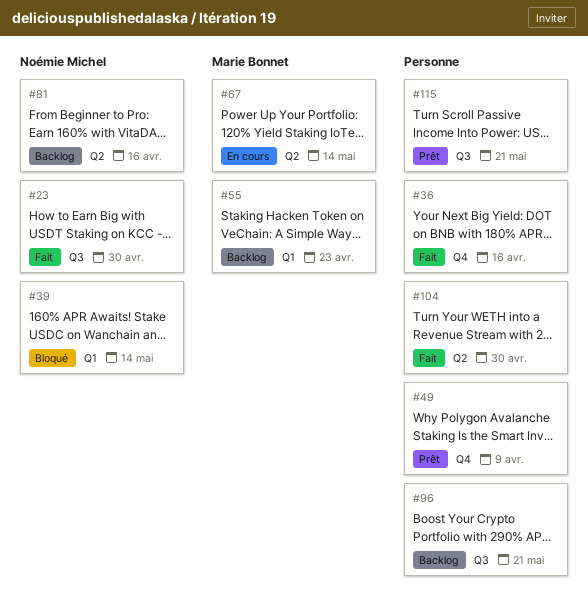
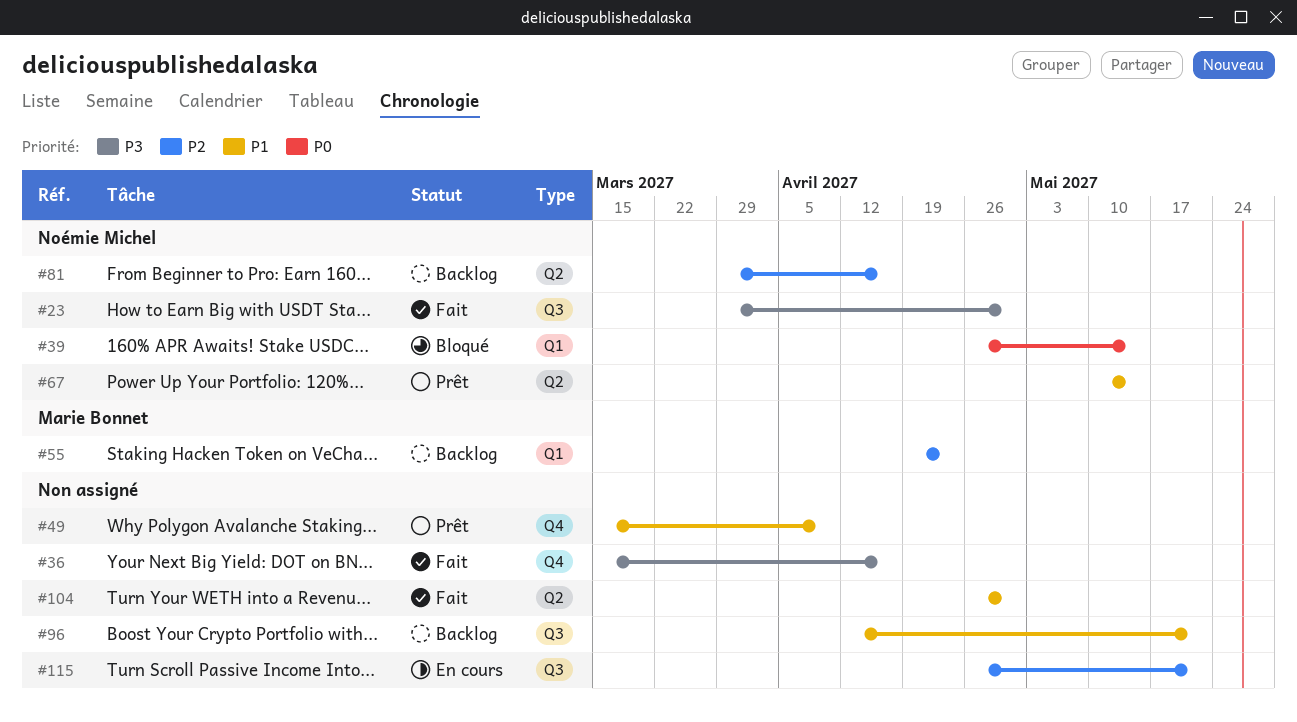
#67, status: En cours -> Prêt
#67, owner: Marie Bonnet -> Noémie Michel
#115, status: Prêt -> En cours

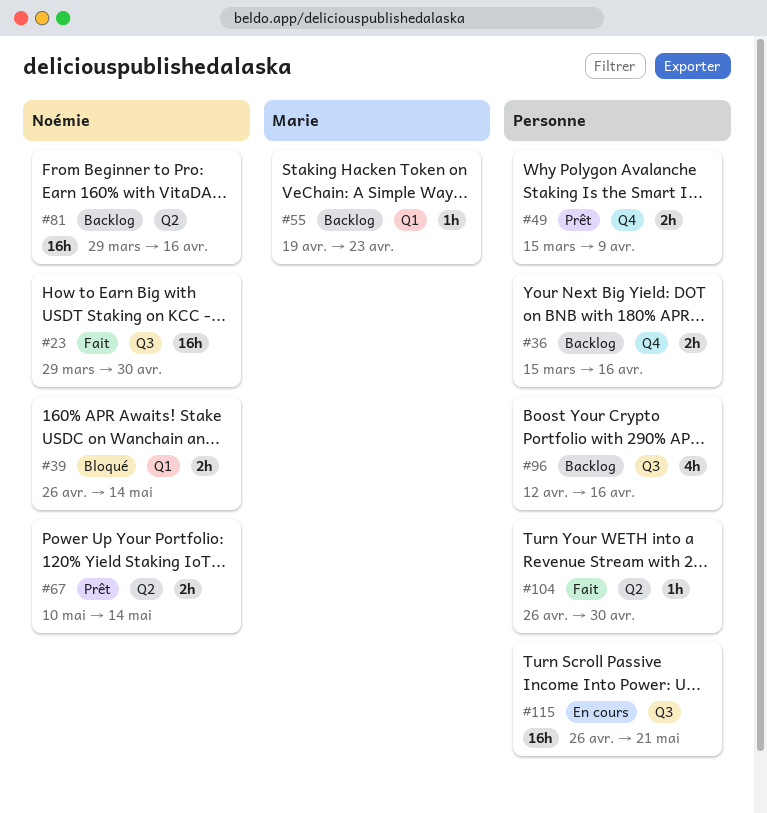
#36, status: Fait -> Backlog
#96, due: May 21 -> Apr 16

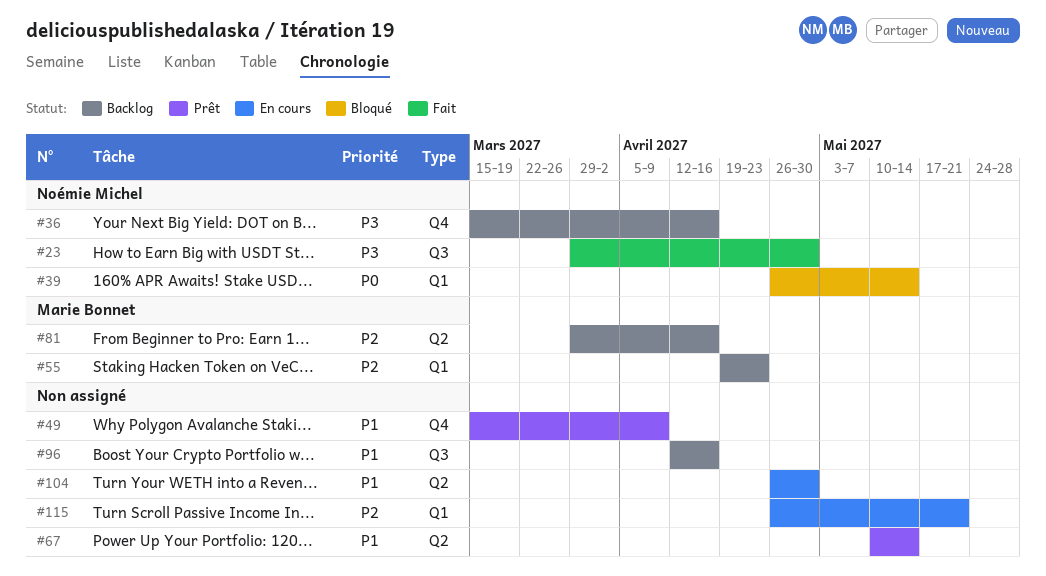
#36, owner: none -> Noémie Michel
#67, owner: Noémie Michel -> none
#81, owner: Noémie Michel -> Marie Bonnet
#104, status: Fait -> En cours
#115, label: Q3 -> Q1

